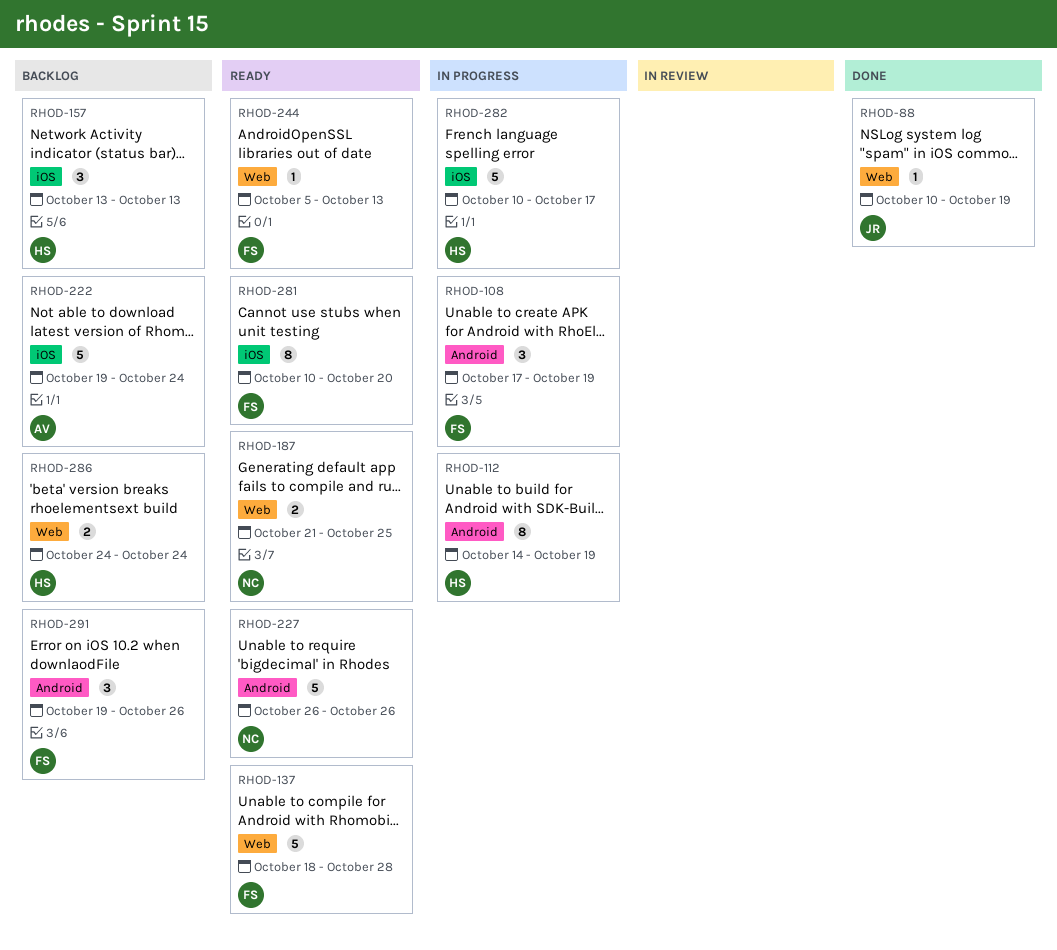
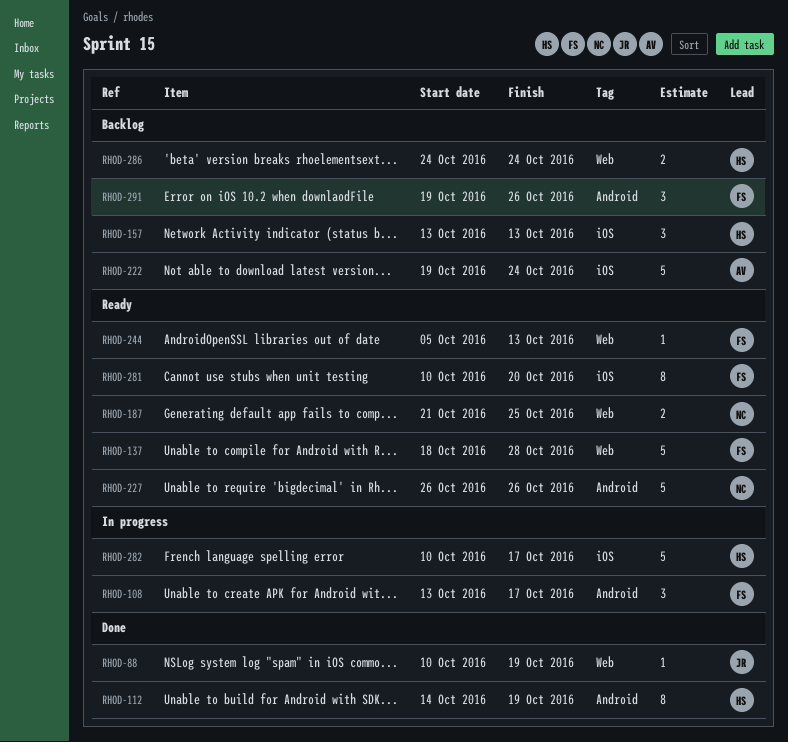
RHOD-108, start: Oct 17 -> Oct 13
RHOD-108, due: Oct 19 -> Oct 17
RHOD-112, status: In progress -> Done

